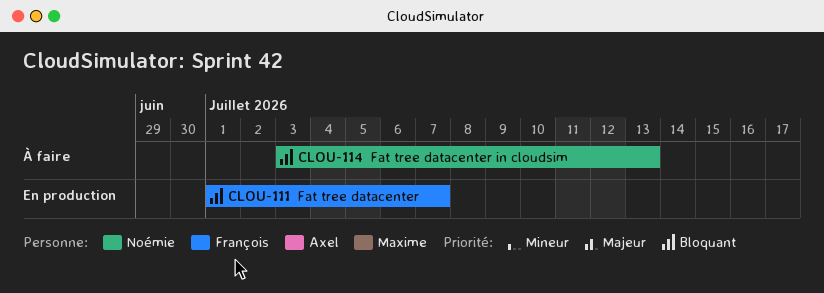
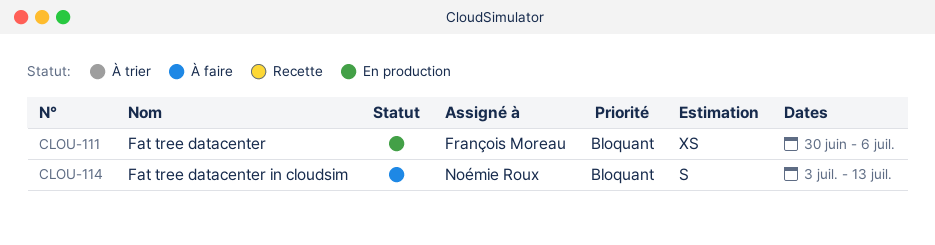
CLOU-111, start: Jul 1 -> Jun 30
CLOU-111, due: Jul 7 -> Jul 6

